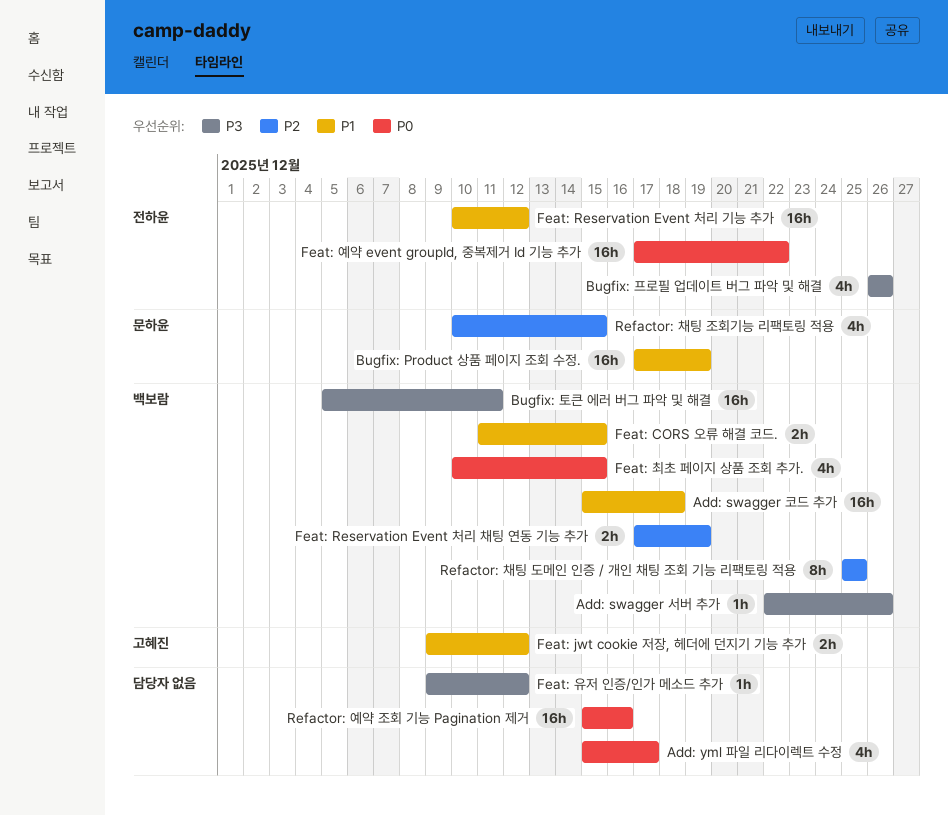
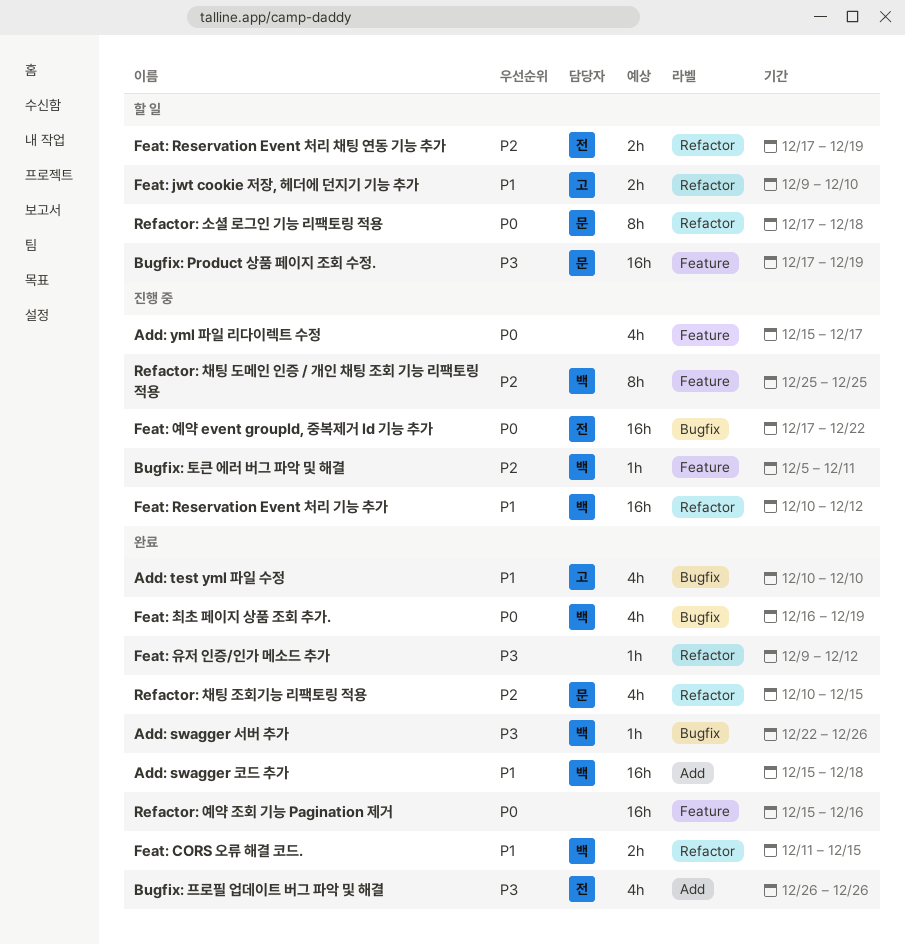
Add: test yml 파일 수정: none -> present
Bugfix: Product 상품 페이지 조회 수정., priority: P1 -> P3
Bugfix: 토큰 에러 버그 파악 및 해결, priority: P3 -> P2
Bugfix: 토큰 에러 버그 파악 및 해결, estimate: 16h -> 1h
Feat: jwt cookie 저장, 헤더에 던지기 기능 추가, due: Dec 12 -> Dec 10
Feat: Reservation Event 처리 기능 추가, owner: 전하윤 -> 백보람
Feat: Reservation Event 처리 채팅 연동 기능 추가, owner: 백보람 -> 전하윤
Feat: 최초 페이지 상품 조회 추가., start: Dec 10 -> Dec 16
Feat: 최초 페이지 상품 조회 추가., due: Dec 15 -> Dec 19
Refactor: 소셜 로그인 기능 리팩토링 적용: none -> present

